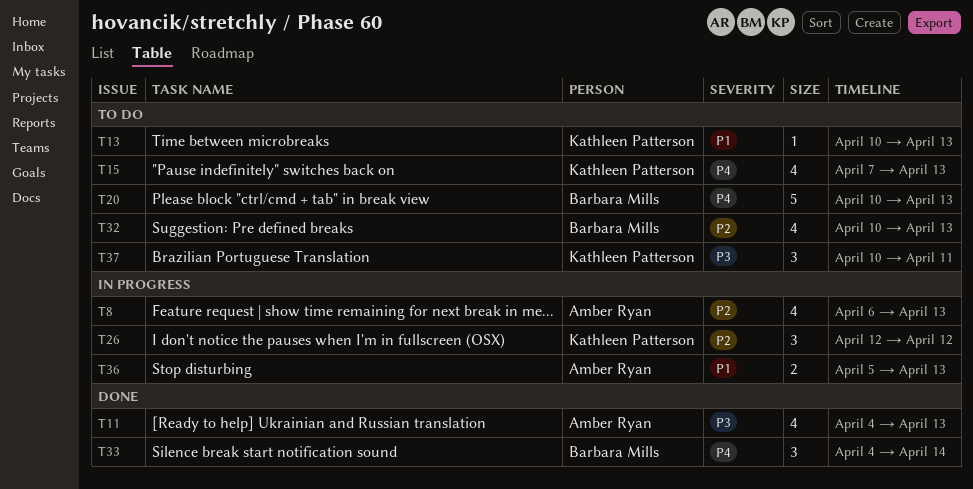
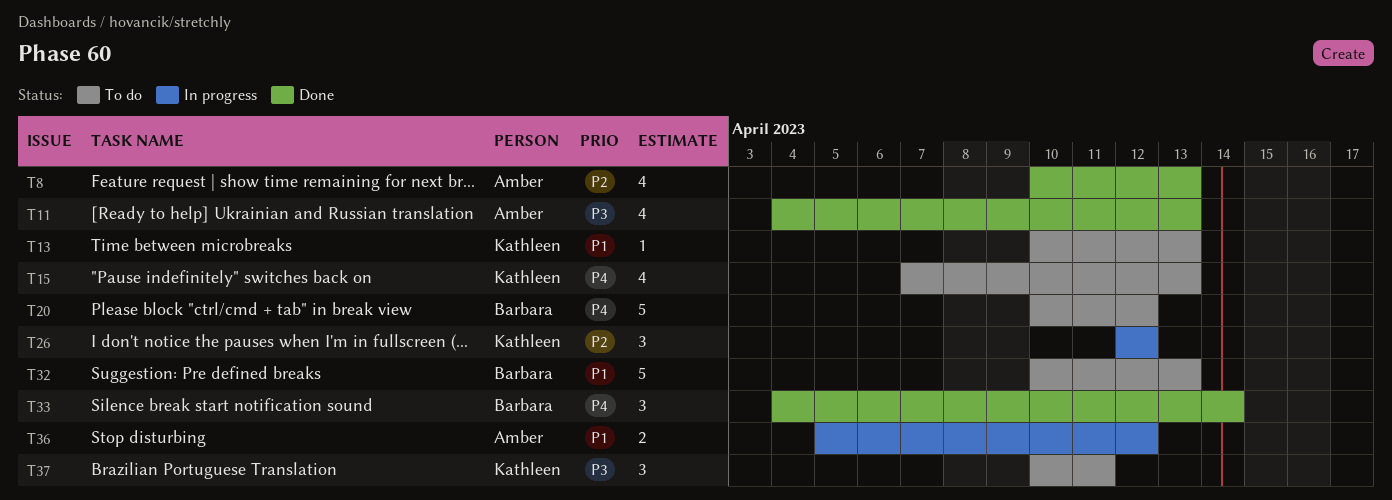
T8, status: In progress -> Done
T8, start: Apr 6 -> Apr 10
T20, due: Apr 13 -> Apr 12
T32, priority: P2 -> P1
T32, estimate: 4 -> 5
T36, due: Apr 13 -> Apr 12

